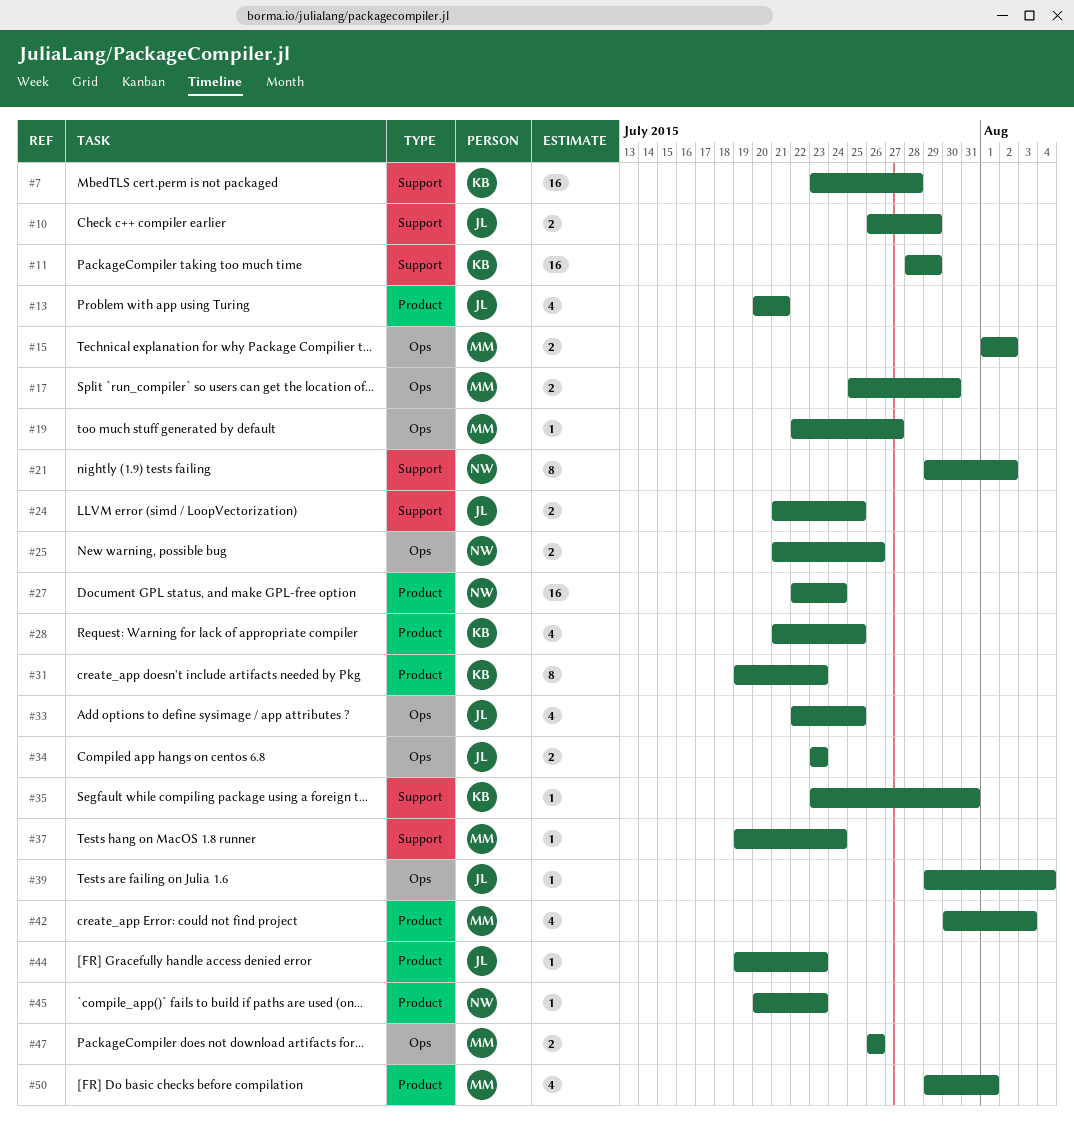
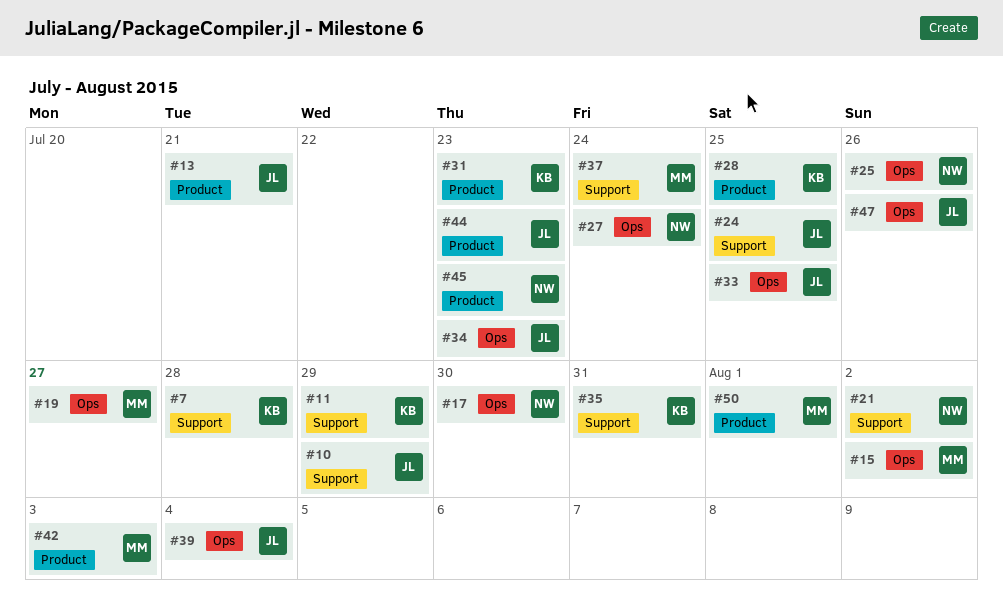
#17, owner: MM -> NW
#27, label: Product -> Ops
#47, owner: MM -> JL

